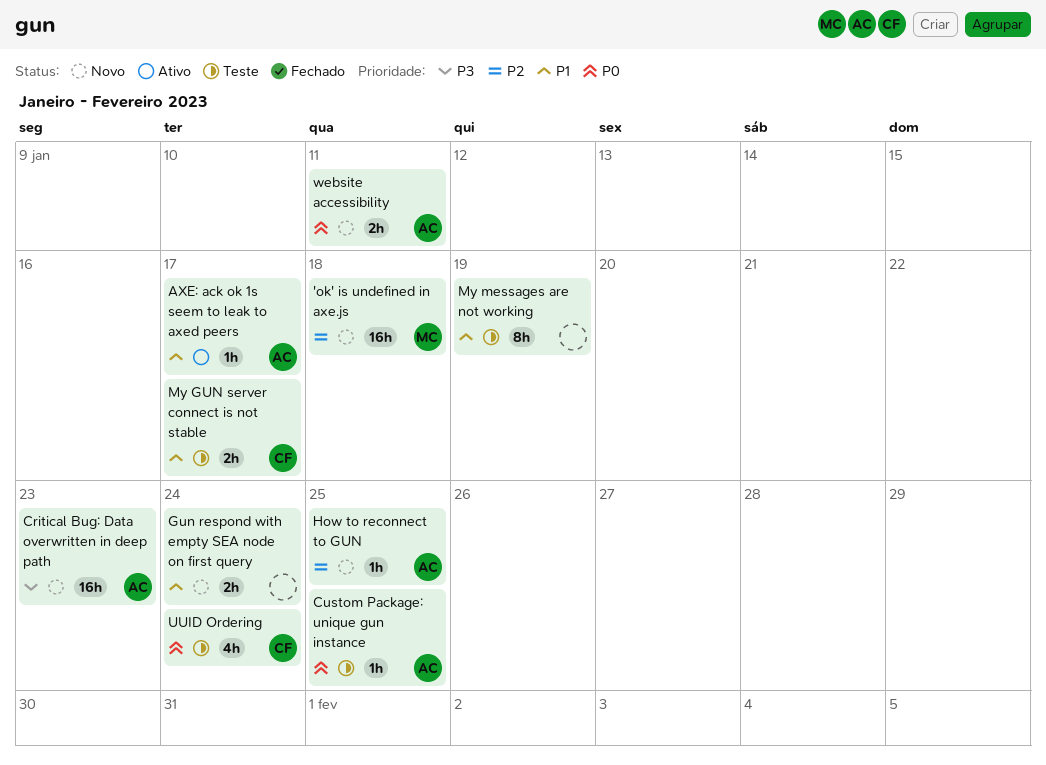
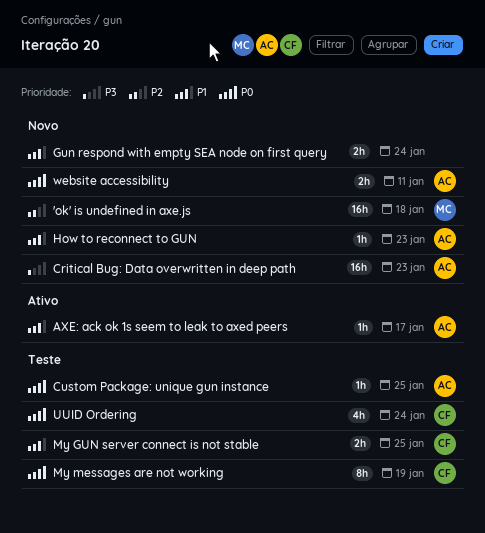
How to reconnect to GUN, priority: P2 -> P1
How to reconnect to GUN, due: Jan 25 -> Jan 23
My GUN server connect is not stable, due: Jan 17 -> Jan 25
My messages are not working, owner: none -> CF
My messages are not working, priority: P1 -> P0

